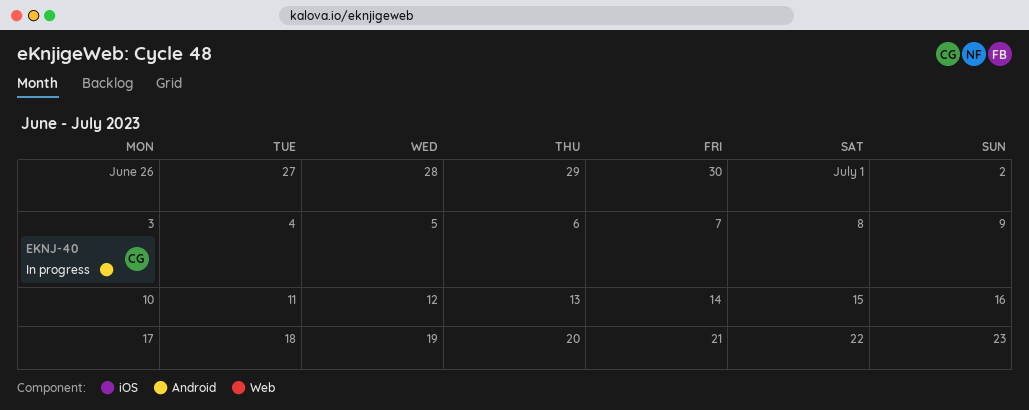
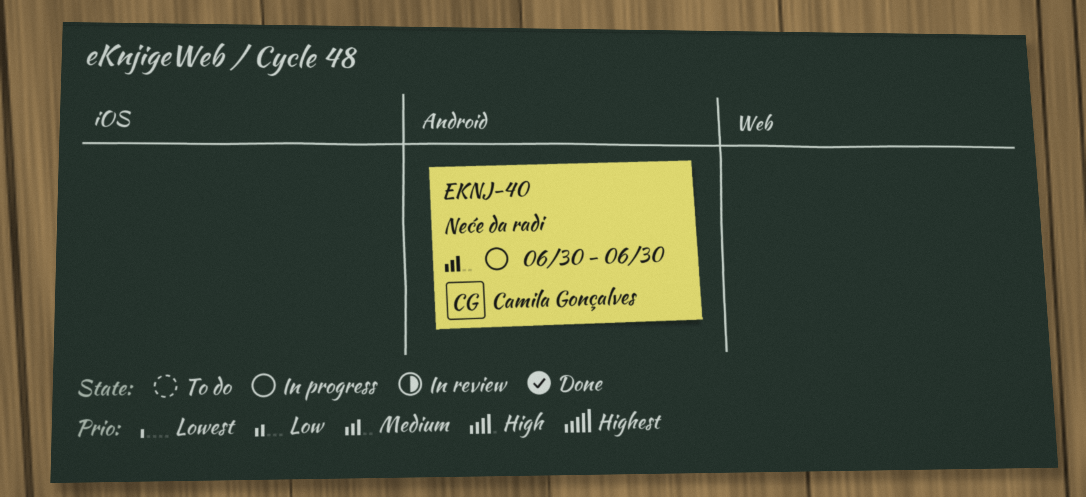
EKNJ-40, due: Jul 3 -> Jun 30

